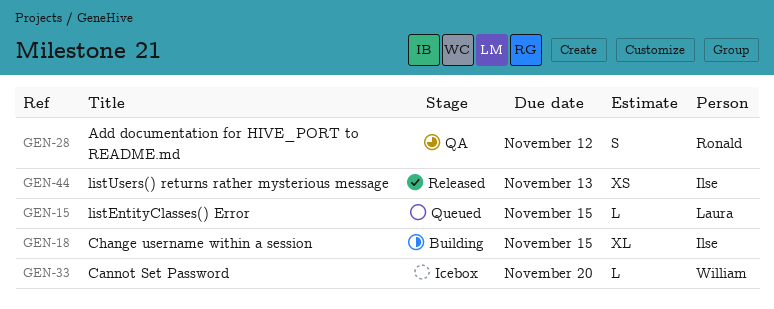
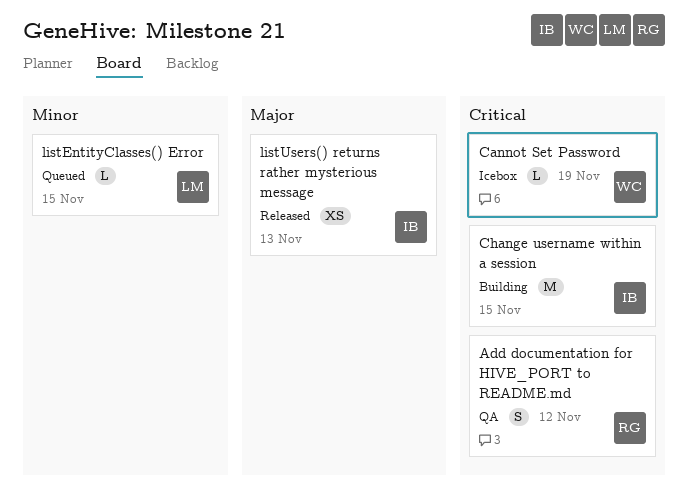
Cannot Set Password, due: Nov 20 -> Nov 19
Change username within a session, estimate: XL -> M

